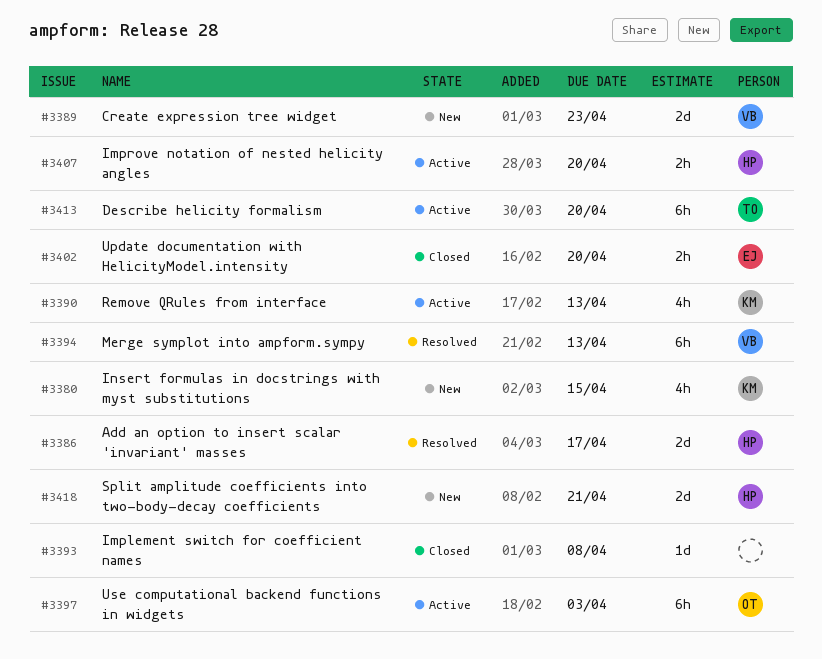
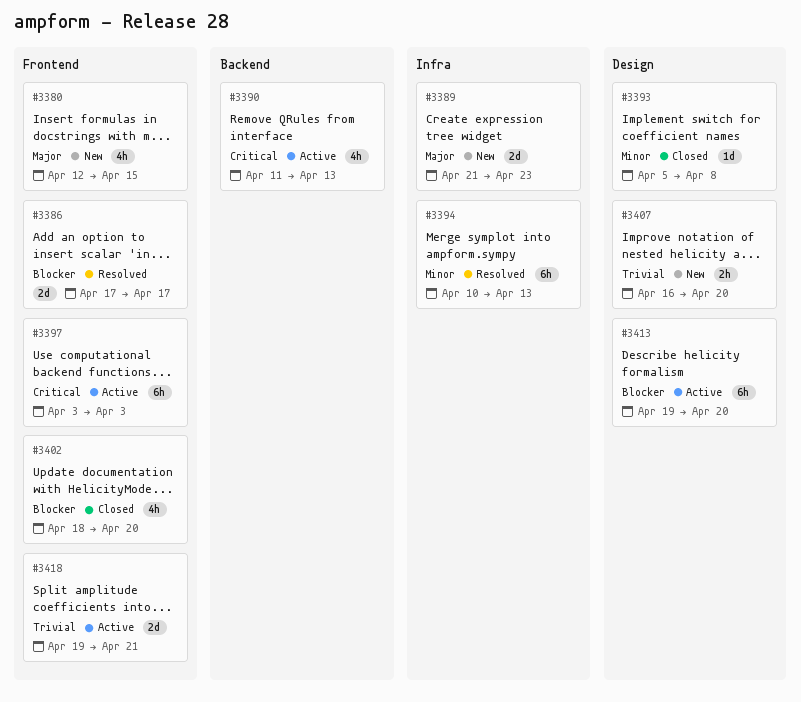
#3402, estimate: 2h -> 4h
#3407, status: Active -> New
#3418, status: New -> Active

